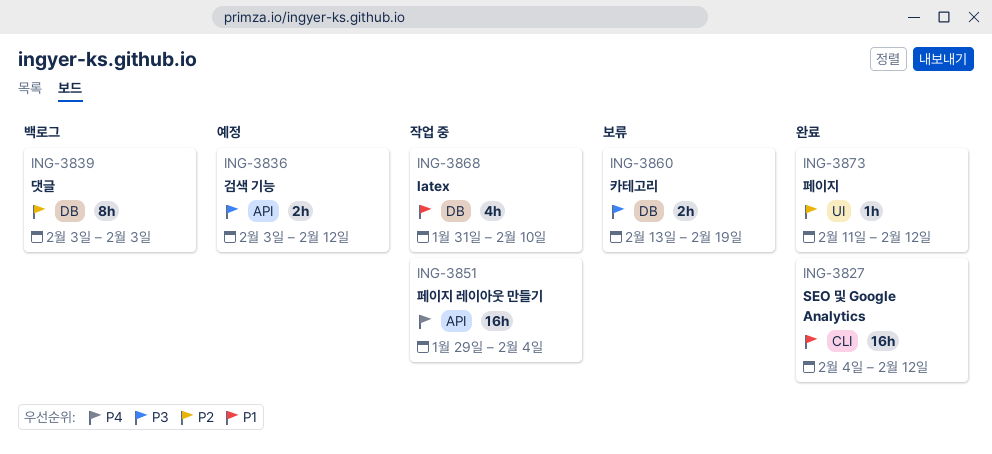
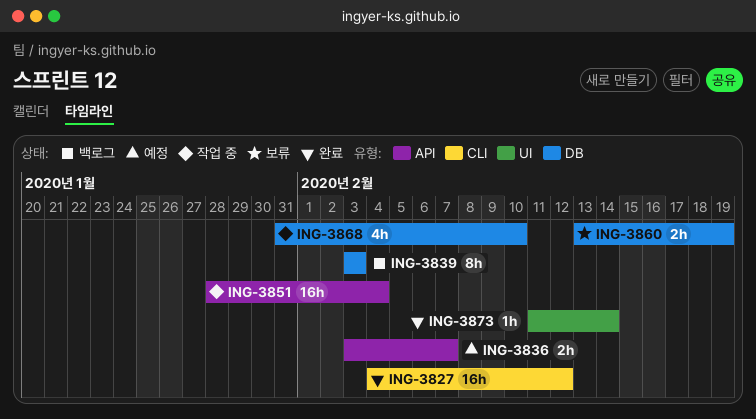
ING-3836, due: Feb 12 -> Feb 7
ING-3851, start: Jan 29 -> Jan 28
ING-3873, due: Feb 12 -> Feb 14

